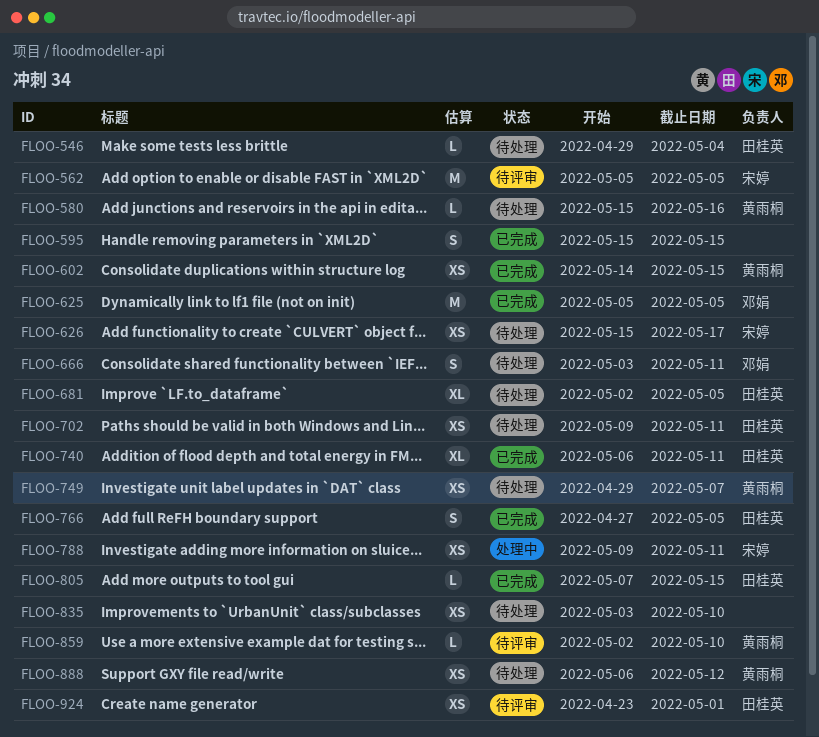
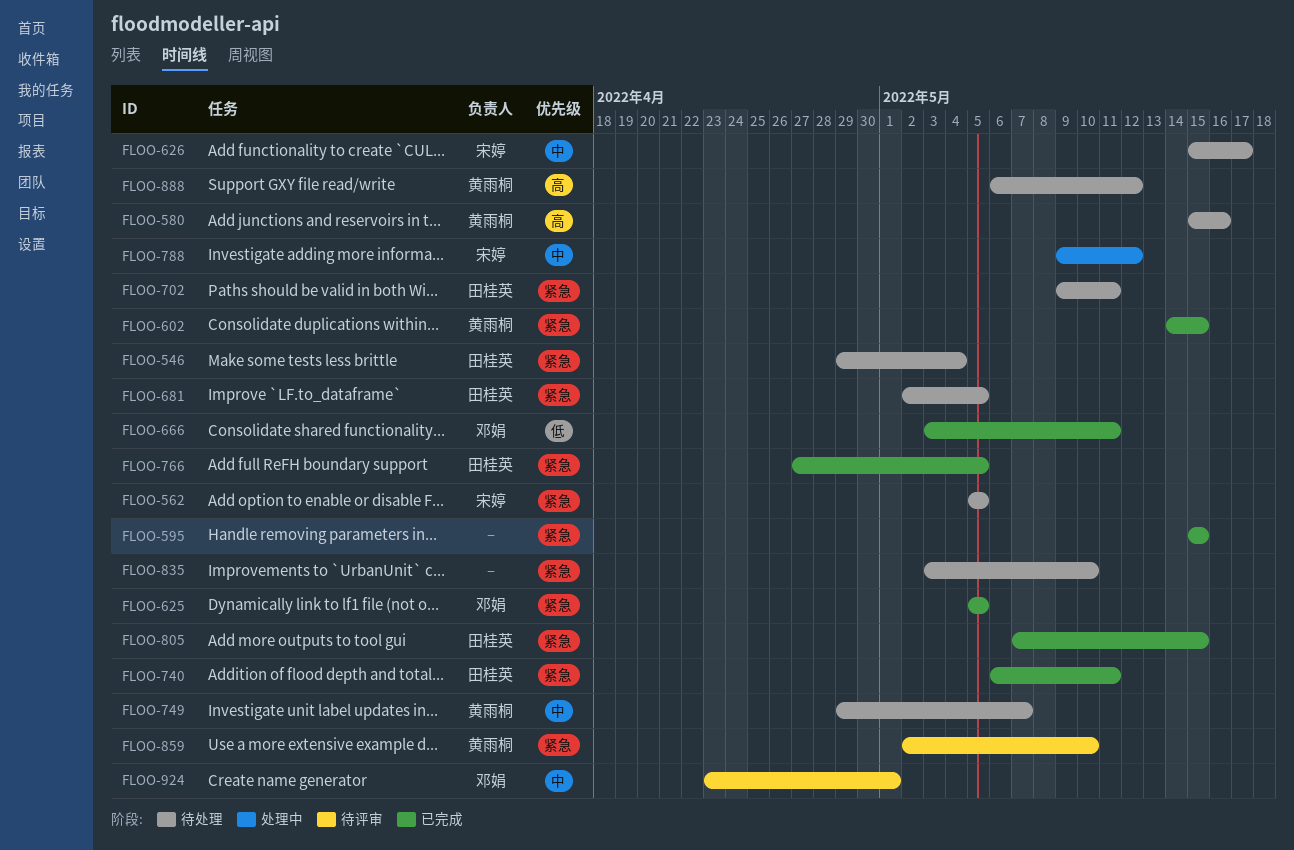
FLOO-562, status: 待评审 -> 待处理
FLOO-666, status: 待处理 -> 已完成
FLOO-788, due: May 11 -> May 12
FLOO-924, owner: 田桂英 -> 邓娟

